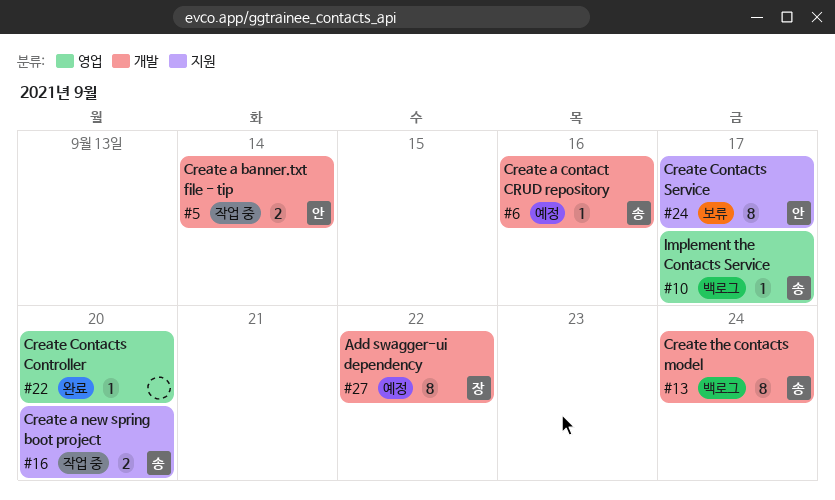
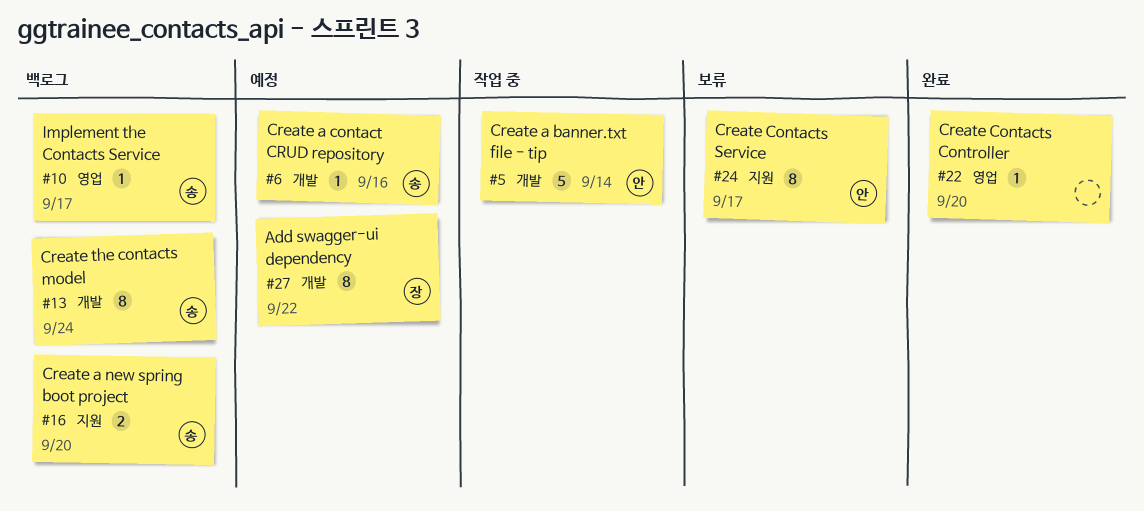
#5, estimate: 2 -> 5
#16, status: 작업 중 -> 백로그

